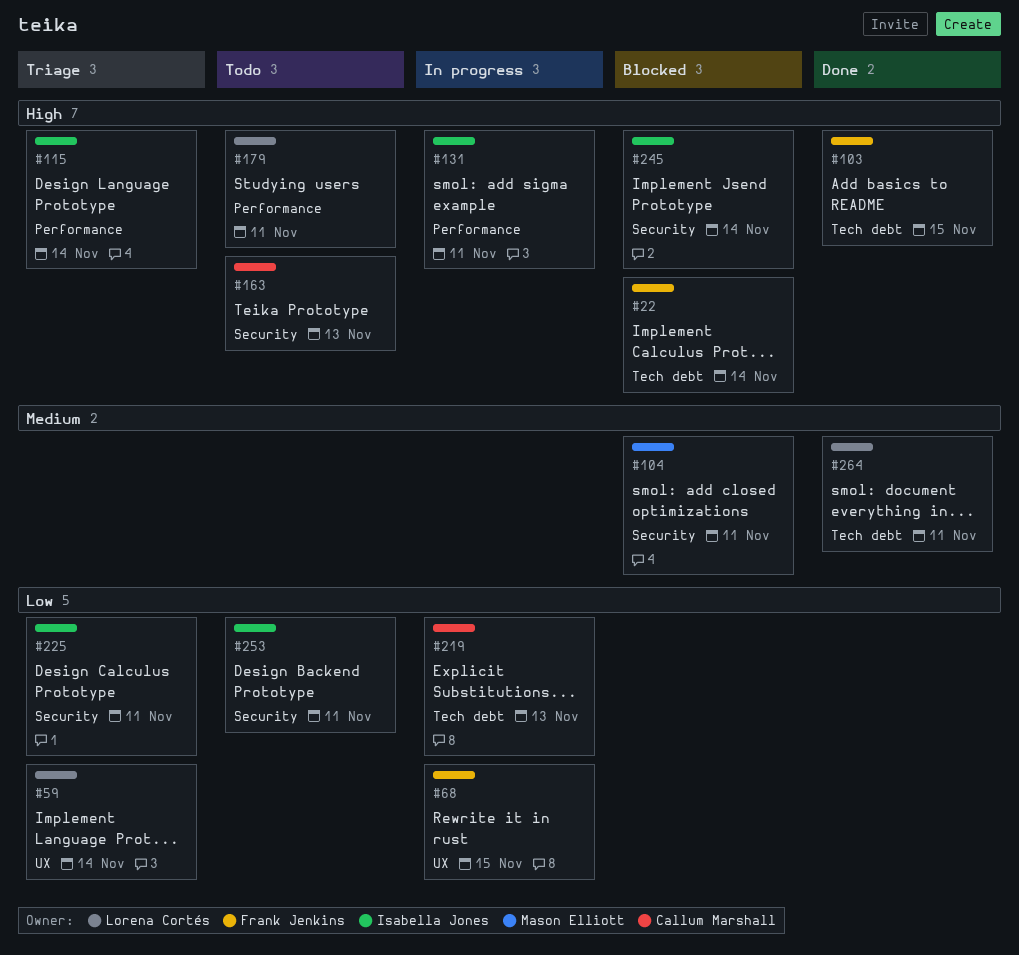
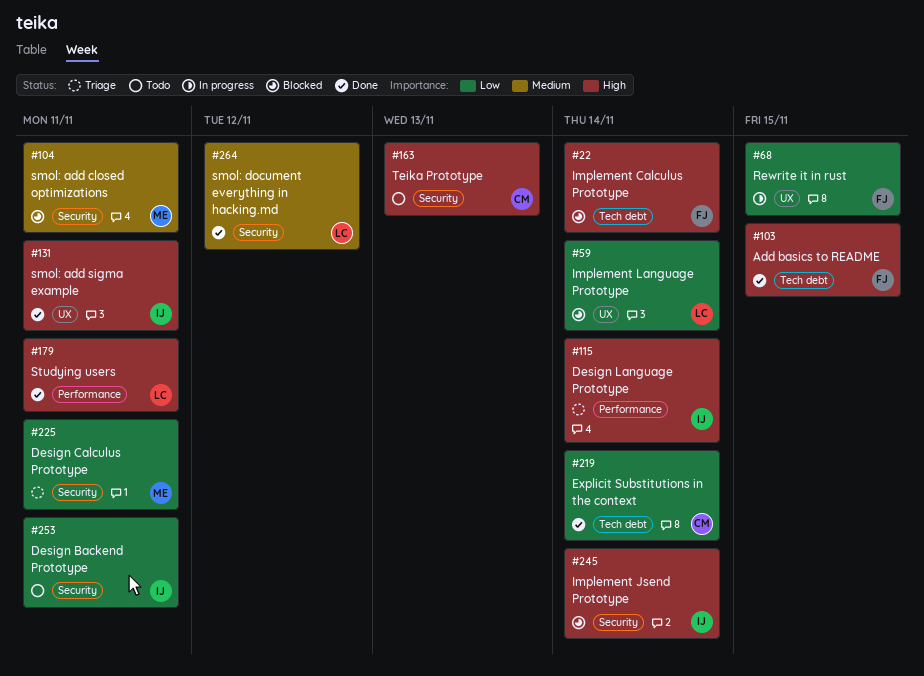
#59, status: Triage -> Blocked
#131, status: In progress -> Done
#131, label: Performance -> UX
#179, status: Todo -> Done
#219, status: In progress -> Done
#219, due: Nov 13 -> Nov 14
#225, owner: Isabella Jones -> Mason Elliott
#264, label: Tech debt -> Security
#264, due: Nov 11 -> Nov 12

